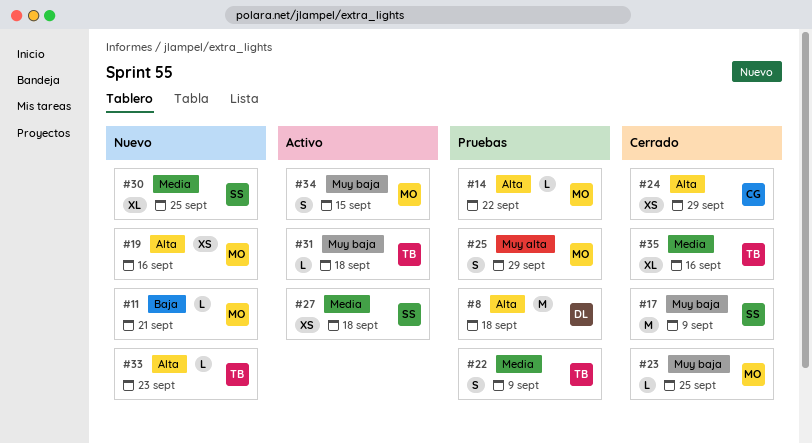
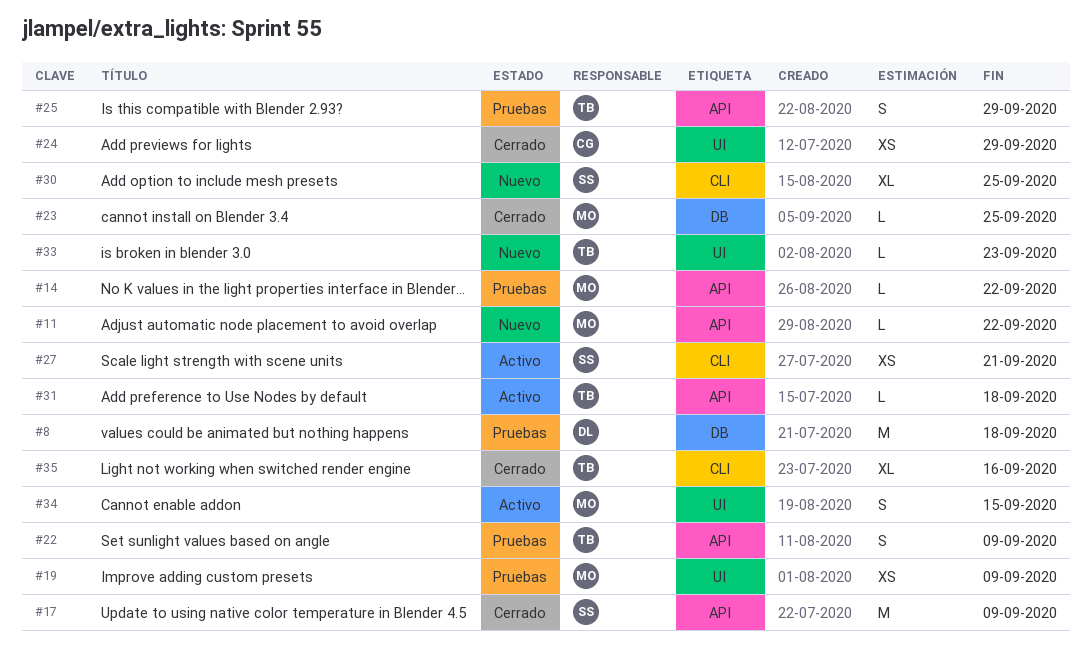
#11, due: Sep 21 -> Sep 22
#19, status: Nuevo -> Pruebas
#19, due: Sep 16 -> Sep 9
#25, owner: MO -> TB
#27, due: Sep 18 -> Sep 21

